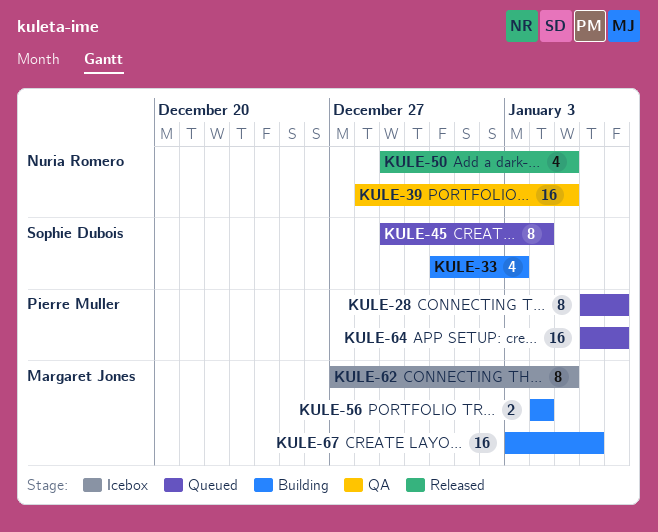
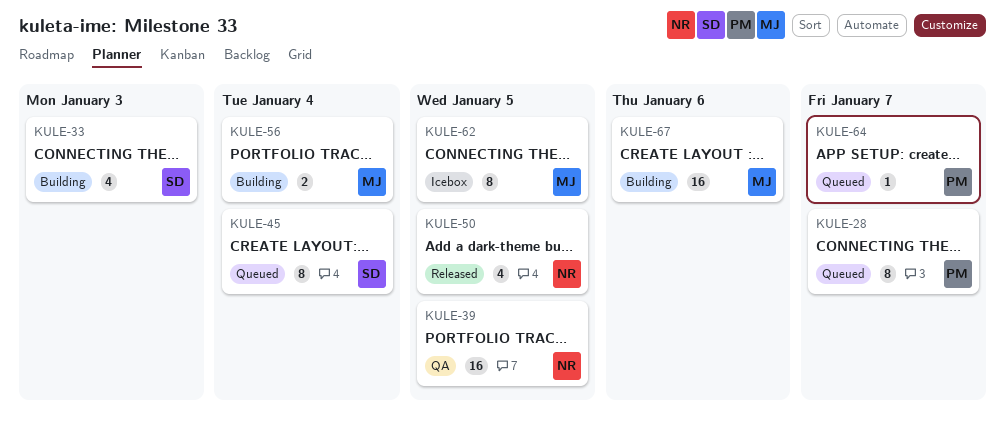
KULE-64, estimate: 16 -> 1

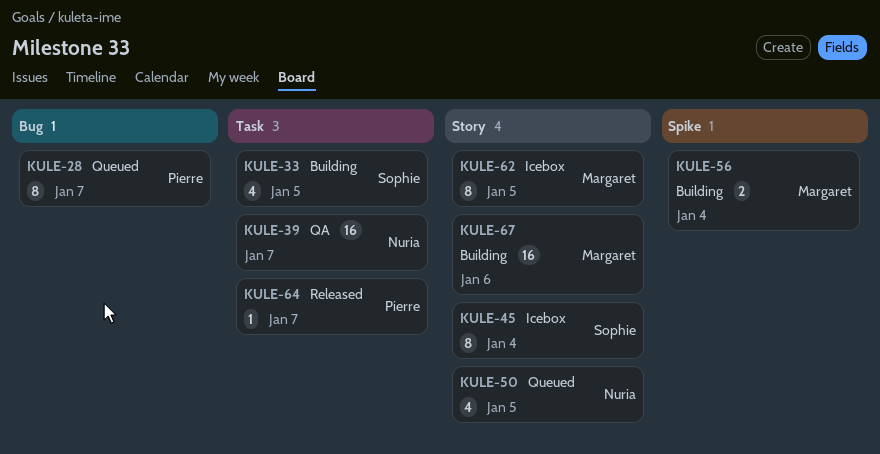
KULE-33, due: Jan 3 -> Jan 5
KULE-39, due: Jan 5 -> Jan 7
KULE-45, status: Queued -> Icebox
KULE-50, status: Released -> Queued
KULE-64, status: Queued -> Released

